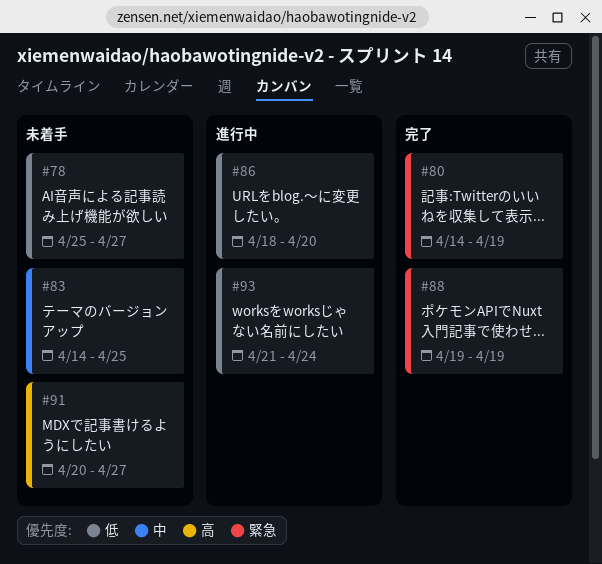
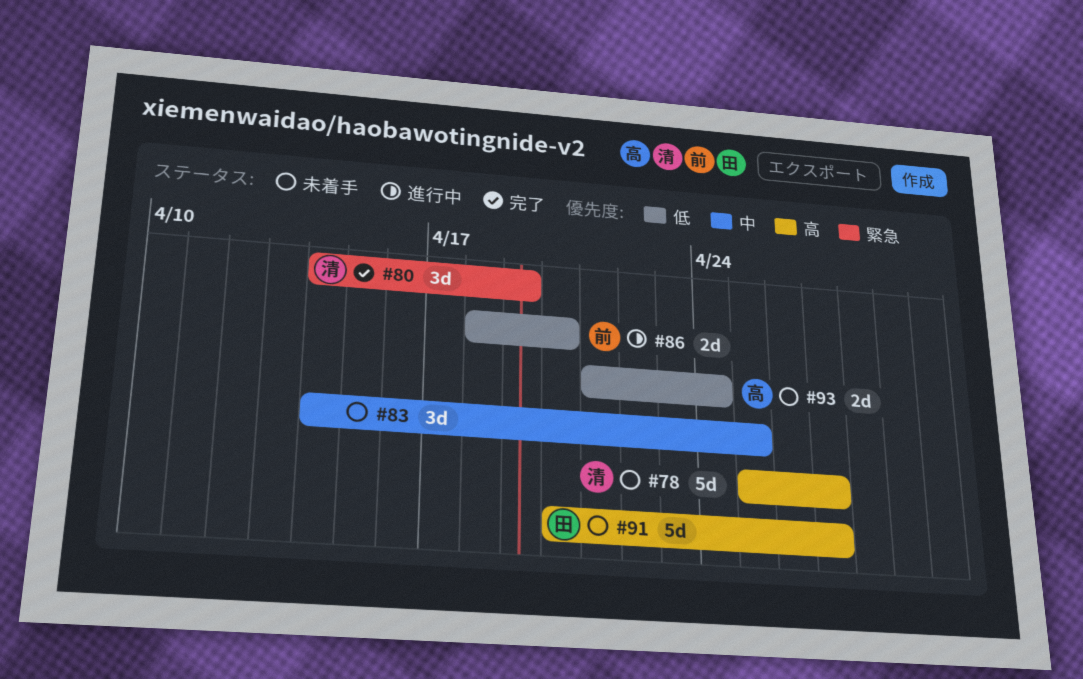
#78, priority: 低 -> 高
#88: present -> none
#93, status: 進行中 -> 未着手

